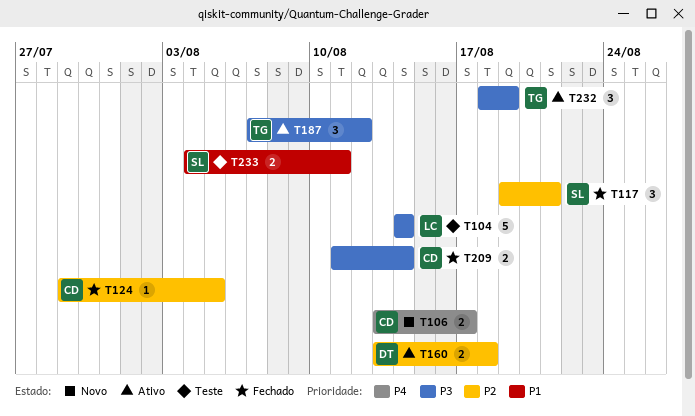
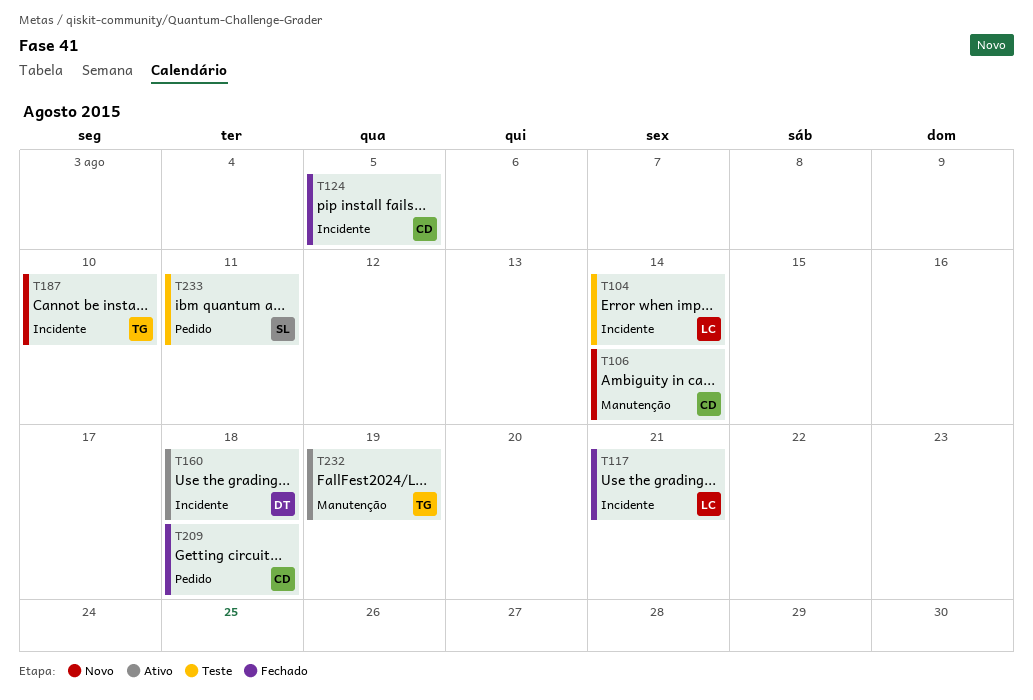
T106, due: Aug 17 -> Aug 14
T117, owner: SL -> LC
T187, status: Ativo -> Novo
T187, due: Aug 12 -> Aug 10
T209, due: Aug 14 -> Aug 18

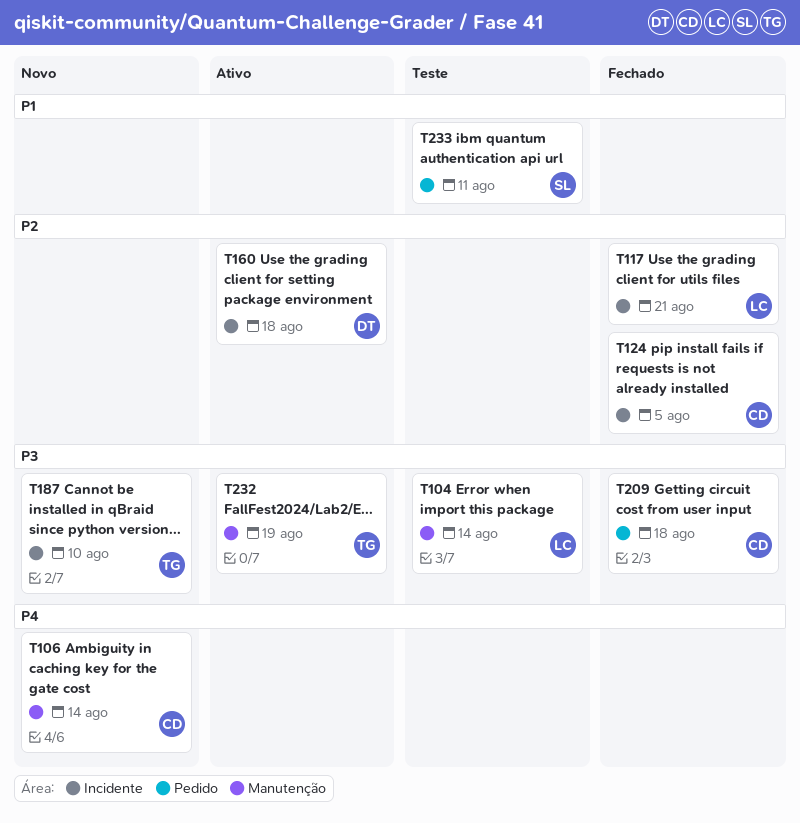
T104, label: Incidente -> Manutenção

